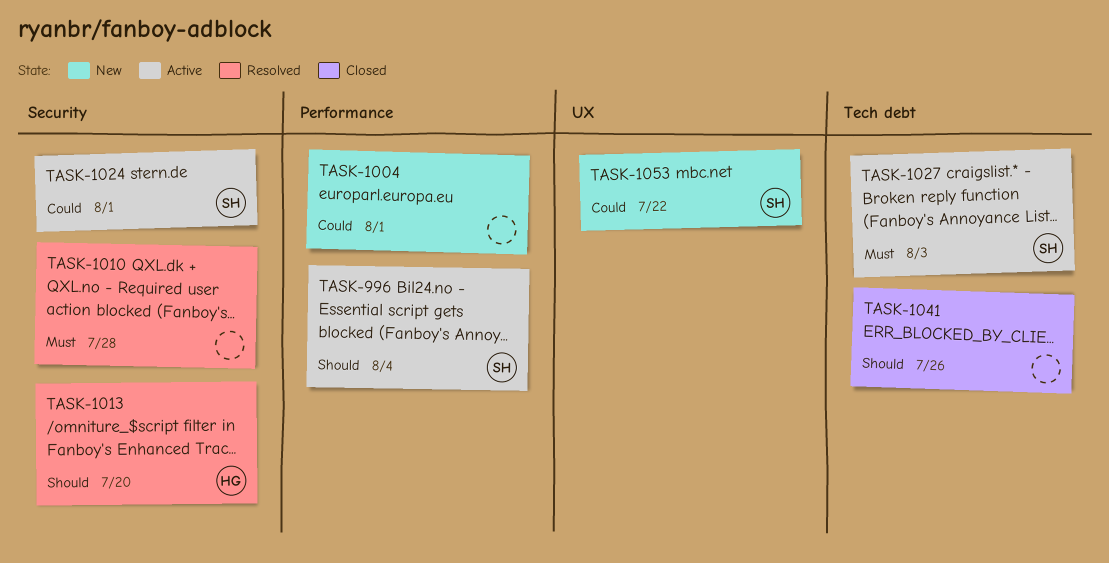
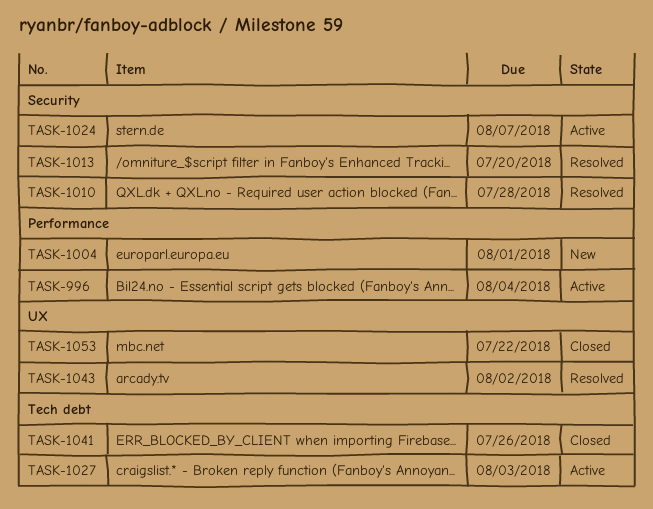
TASK-1024, due: Aug 1 -> Aug 7
TASK-1043: none -> present
TASK-1053, status: New -> Closed

